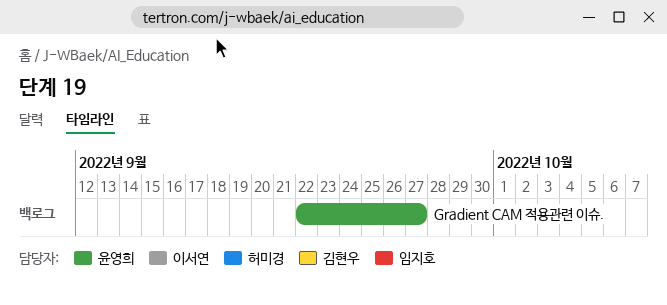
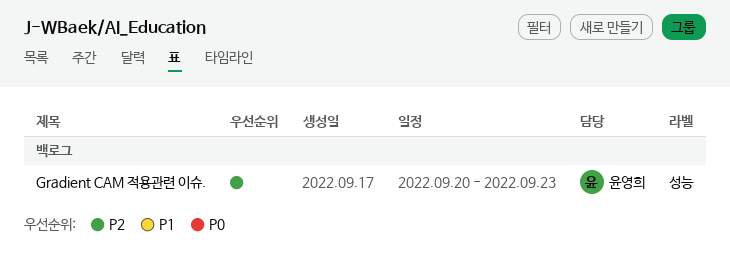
Gradient CAM 적용관련 이슈., start: Sep 22 -> Sep 20
Gradient CAM 적용관련 이슈., due: Sep 27 -> Sep 23

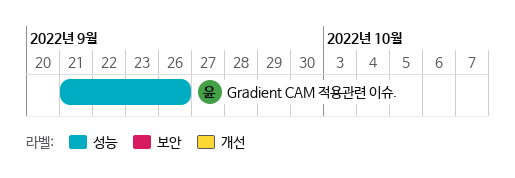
Gradient CAM 적용관련 이슈., start: Sep 20 -> Sep 21
Gradient CAM 적용관련 이슈., due: Sep 23 -> Sep 26

